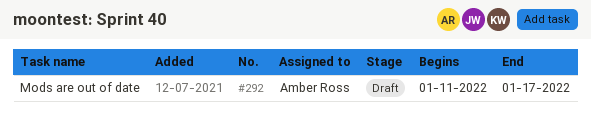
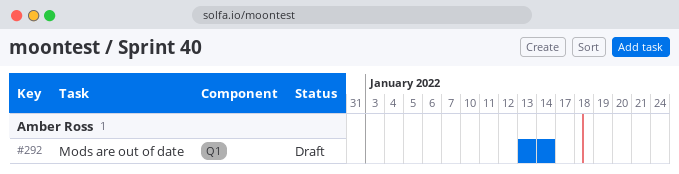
#292, start: Jan 11 -> Jan 13
#292, due: Jan 17 -> Jan 14

